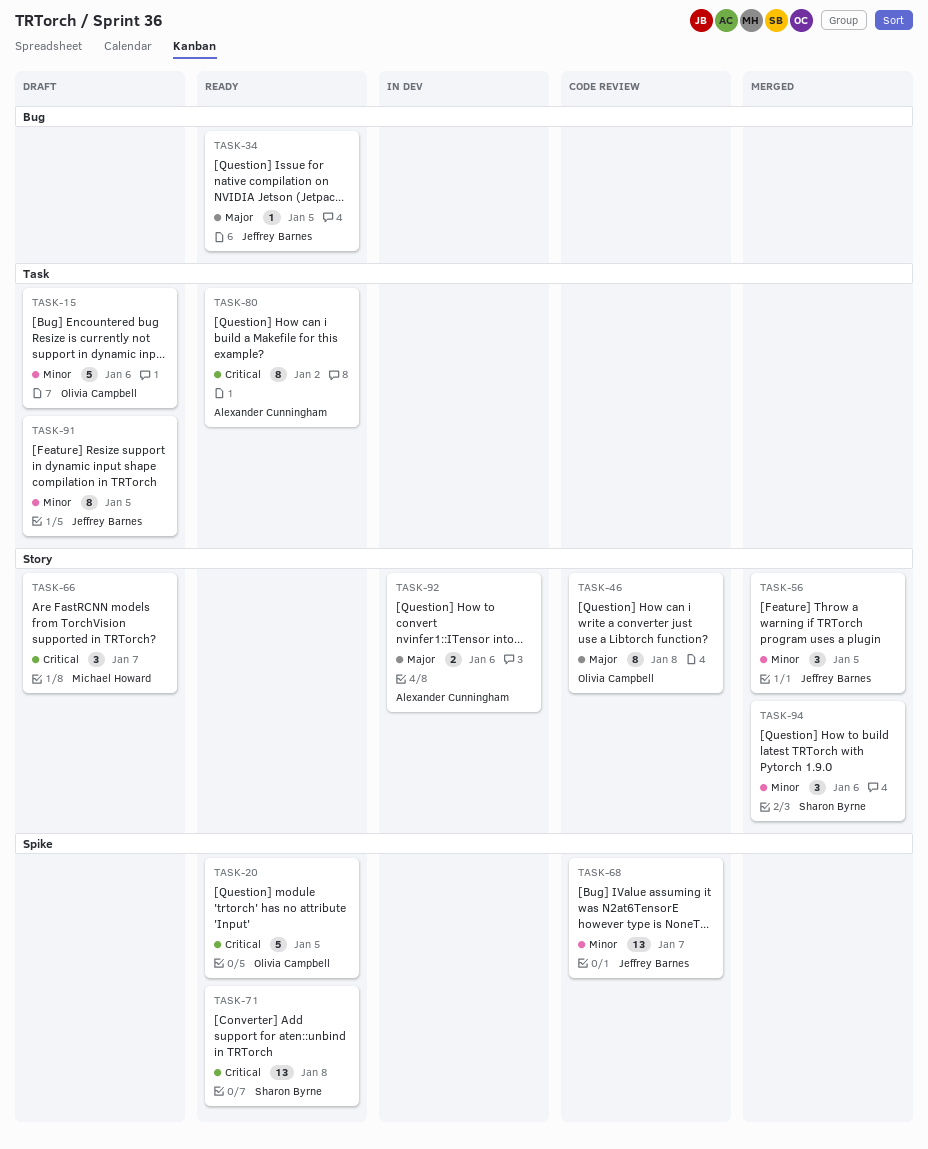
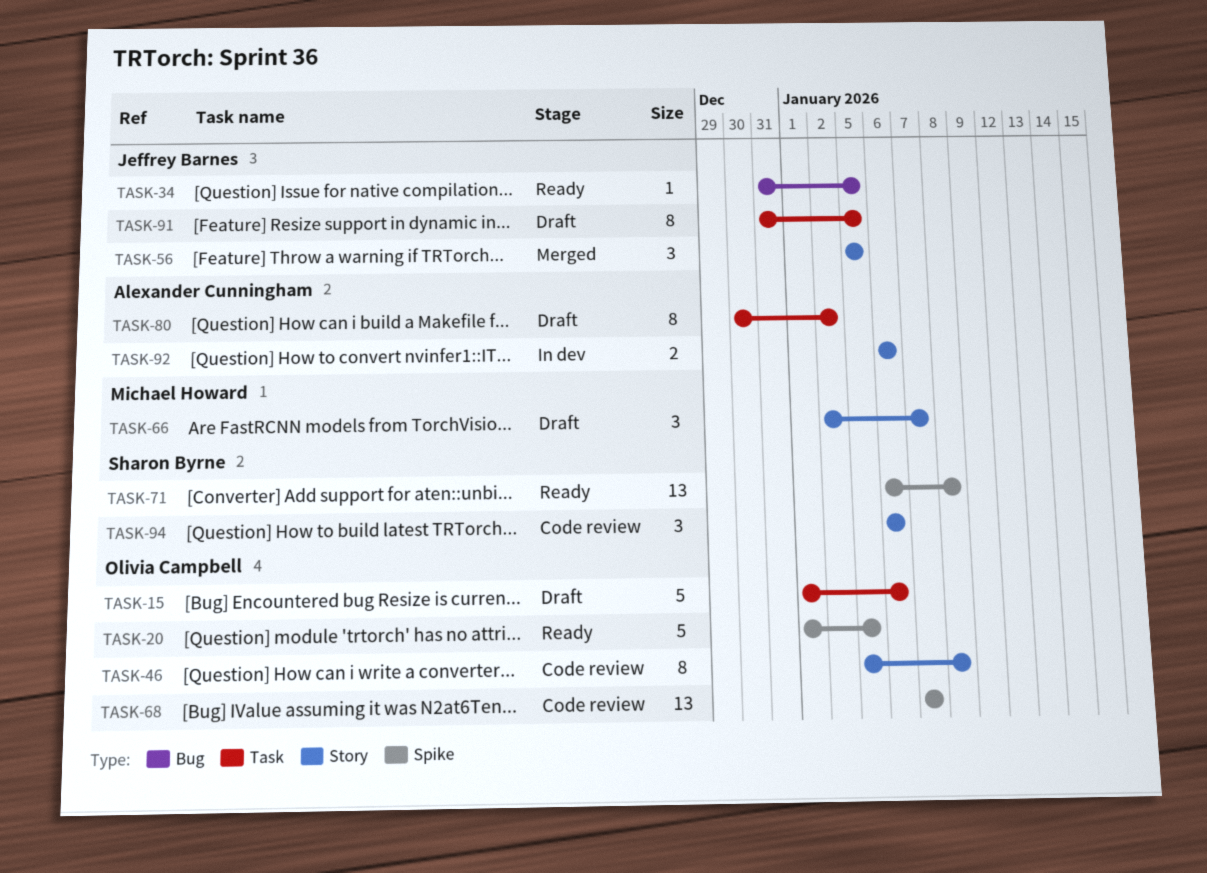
TASK-68, owner: Jeffrey Barnes -> Olivia Campbell
TASK-80, status: Ready -> Draft
TASK-94, status: Merged -> Code review

